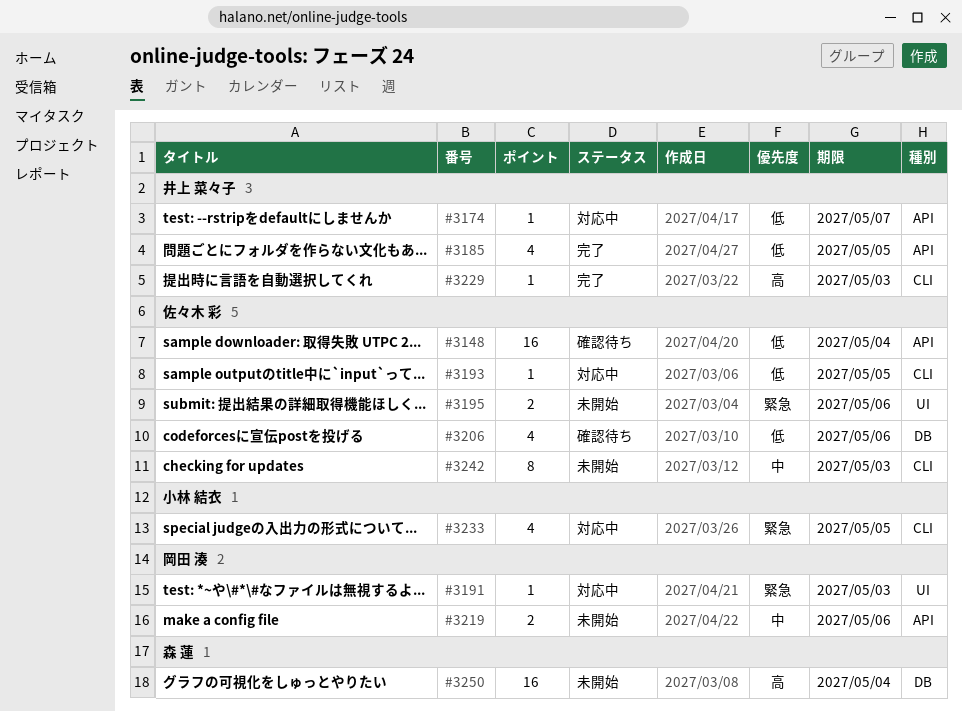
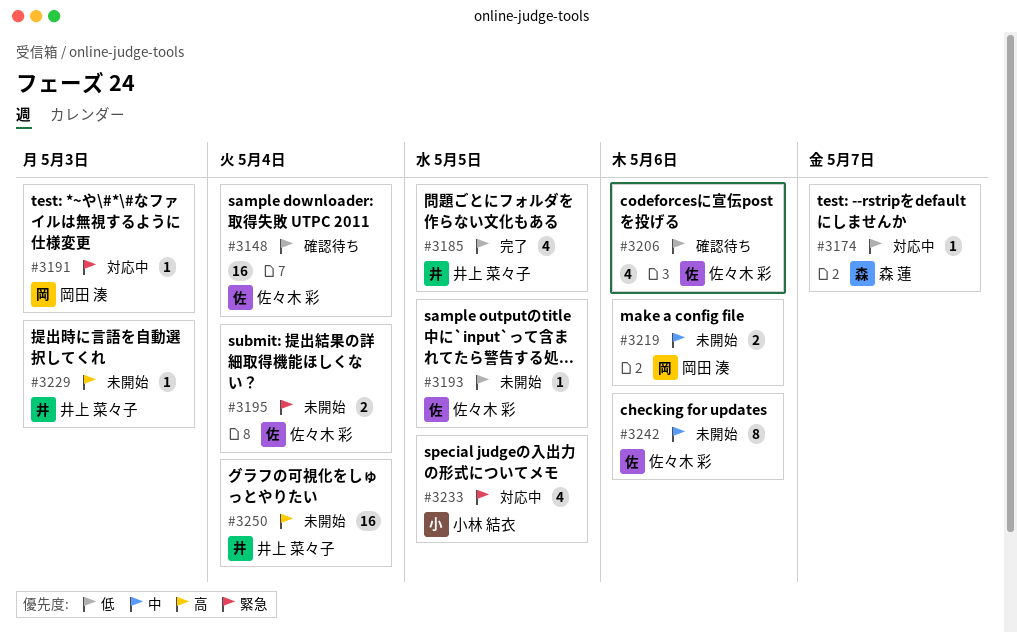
#3174, owner: 井上 菜々子 -> 森 蓮
#3193, status: 対応中 -> 未開始
#3195, due: May 6 -> May 4
#3229, status: 完了 -> 未開始
#3242, due: May 3 -> May 6
#3250, owner: 森 蓮 -> 井上 菜々子

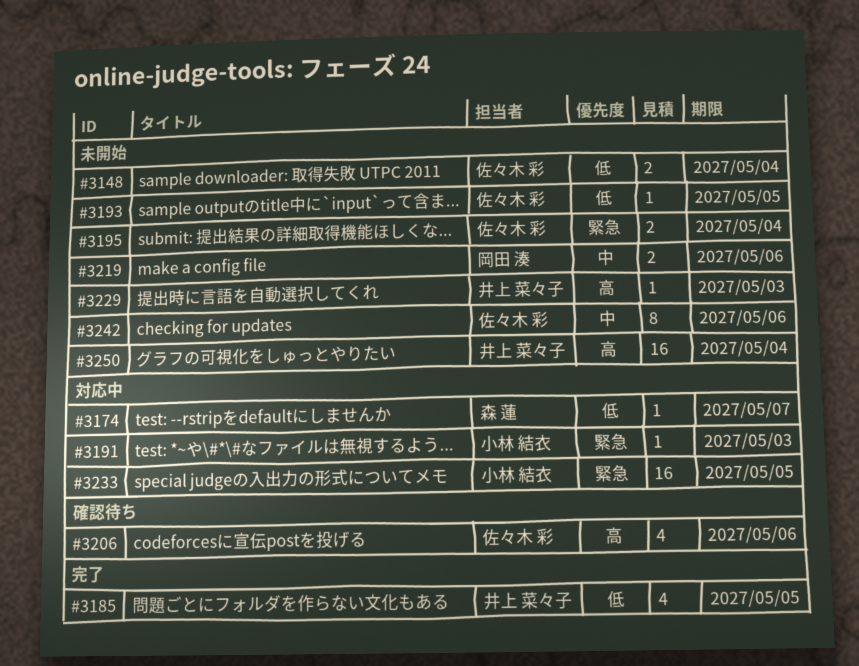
#3148, status: 確認待ち -> 未開始
#3148, estimate: 16 -> 2
#3191, owner: 岡田 湊 -> 小林 結衣
#3206, priority: 低 -> 高
#3233, estimate: 4 -> 16

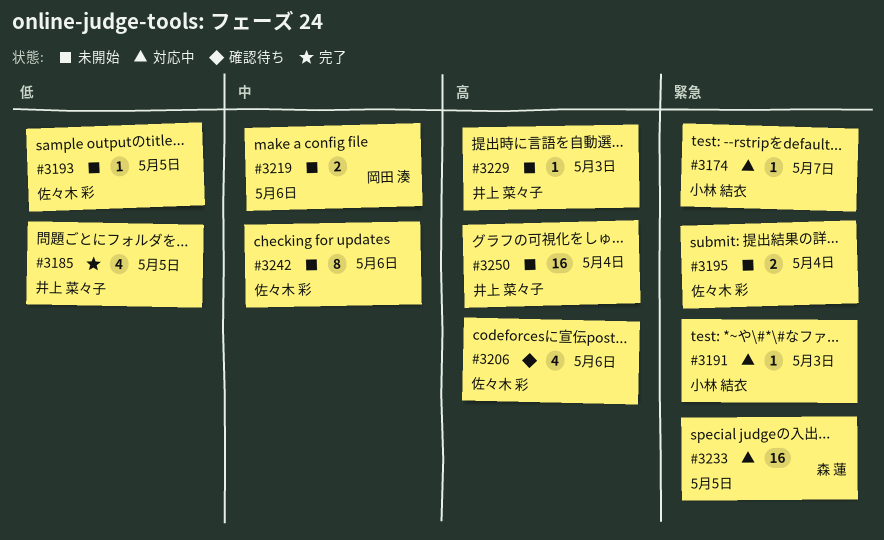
#3148: present -> none
#3174, owner: 森 蓮 -> 小林 結衣
#3174, priority: 低 -> 緊急
#3233, owner: 小林 結衣 -> 森 蓮

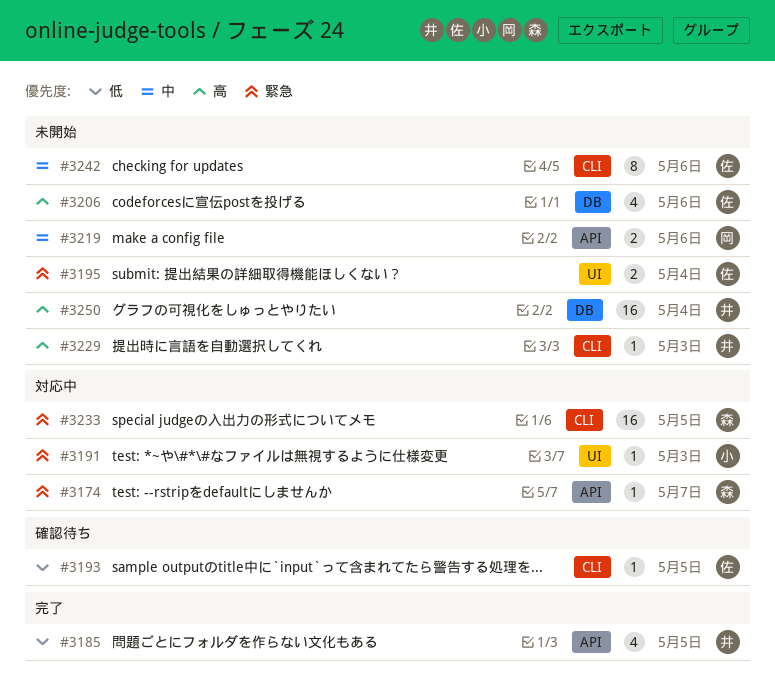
#3174, owner: 小林 結衣 -> 森 蓮
#3193, status: 未開始 -> 確認待ち
#3206, status: 確認待ち -> 未開始

